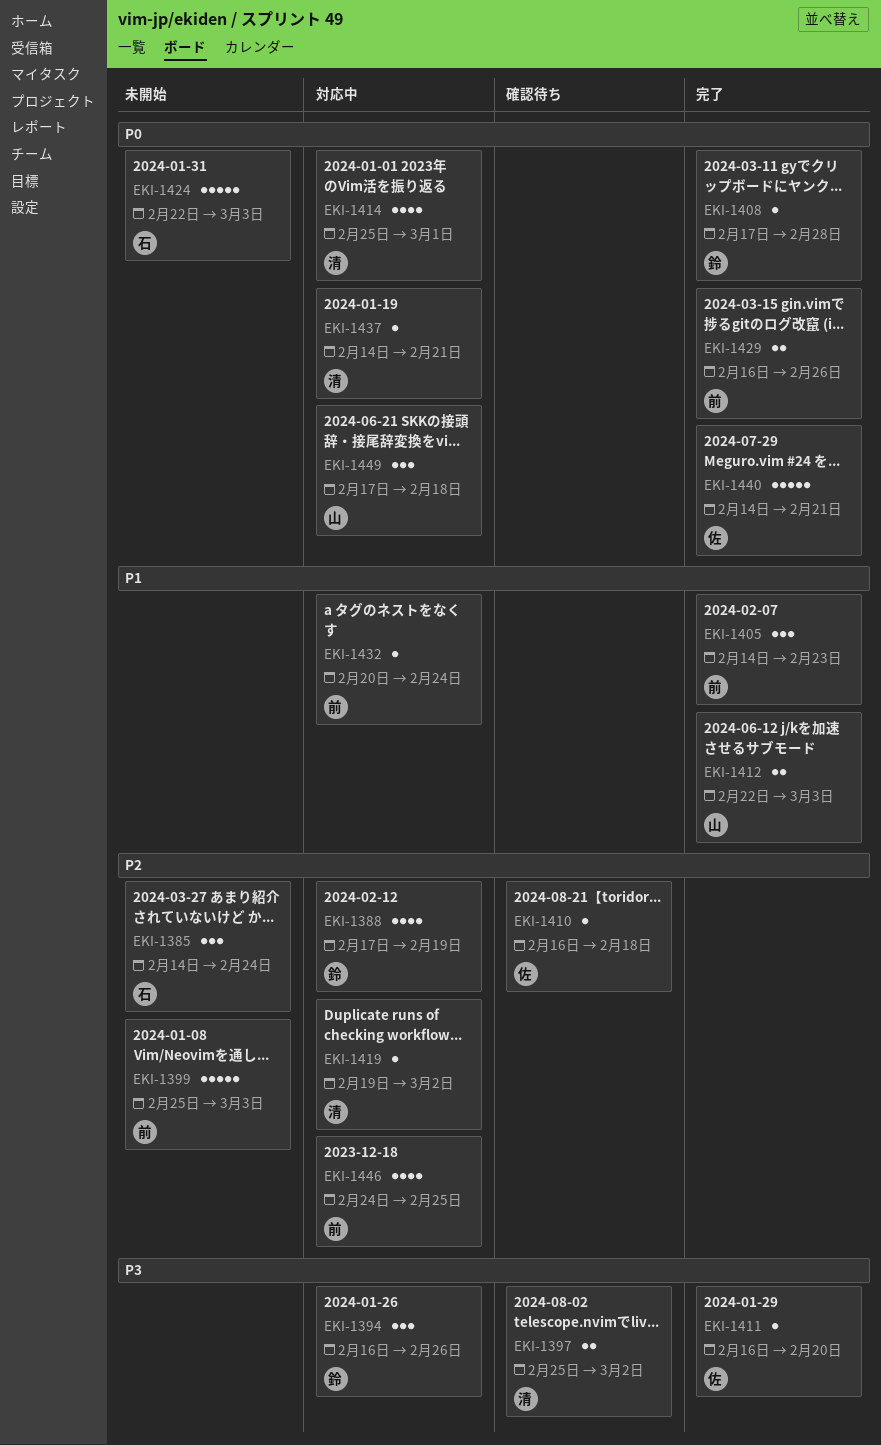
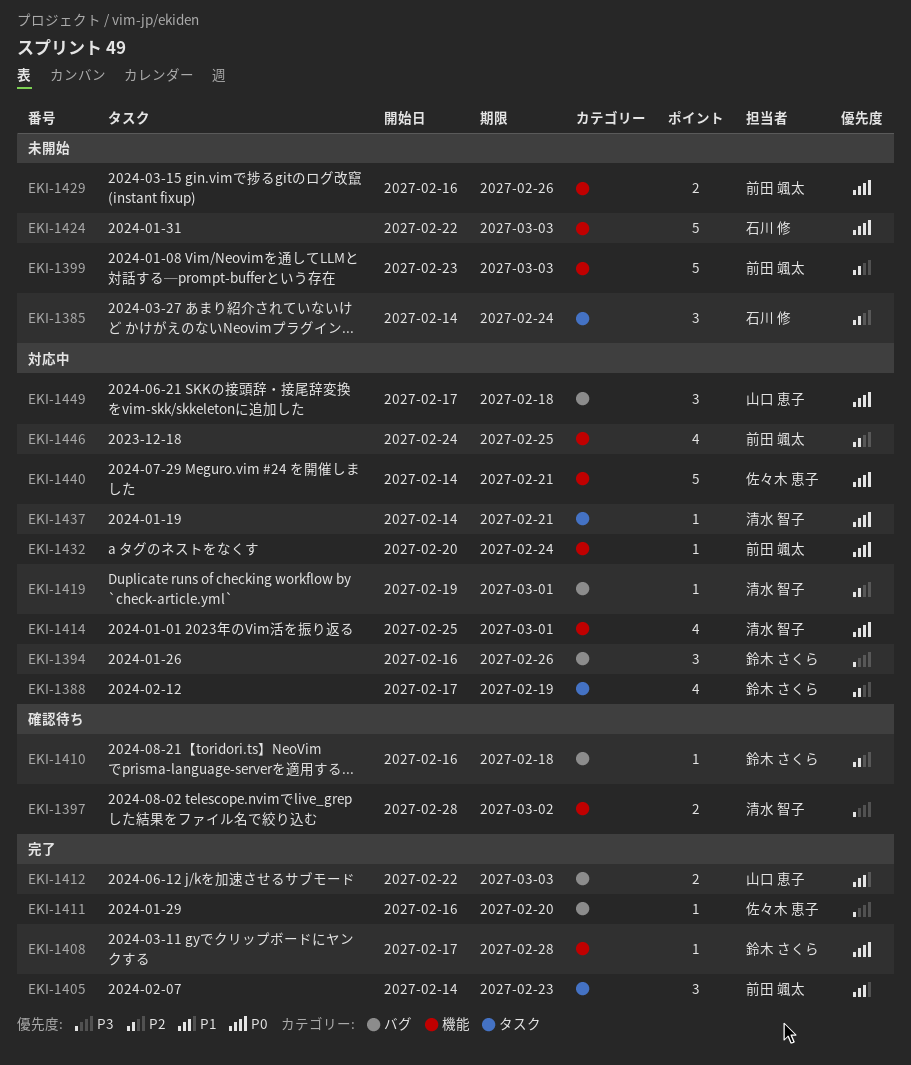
EKI-1397, start: Feb 25 -> Feb 28
EKI-1399, start: Feb 25 -> Feb 23
EKI-1410, owner: 佐々木 恵子 -> 鈴木 さくら
EKI-1419, due: Mar 2 -> Mar 1
EKI-1429, status: 完了 -> 未開始
EKI-1432, priority: P1 -> P0
EKI-1440, status: 完了 -> 対応中

